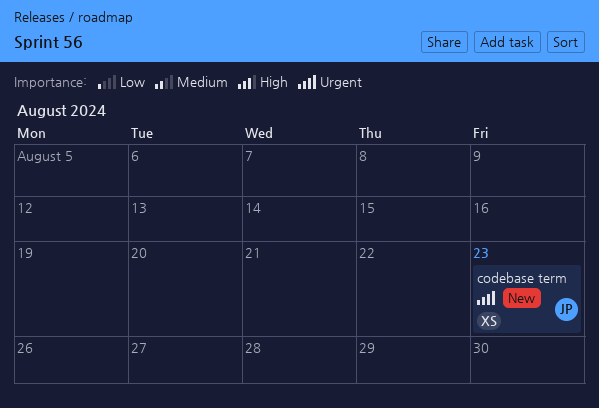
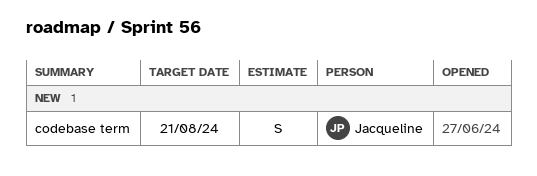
codebase term, estimate: XS -> S
codebase term, due: Aug 23 -> Aug 21

